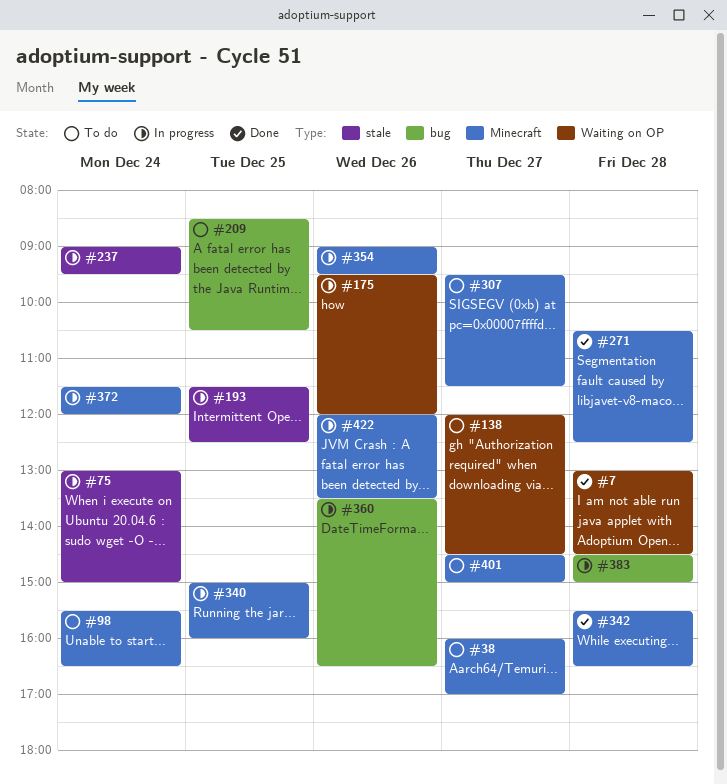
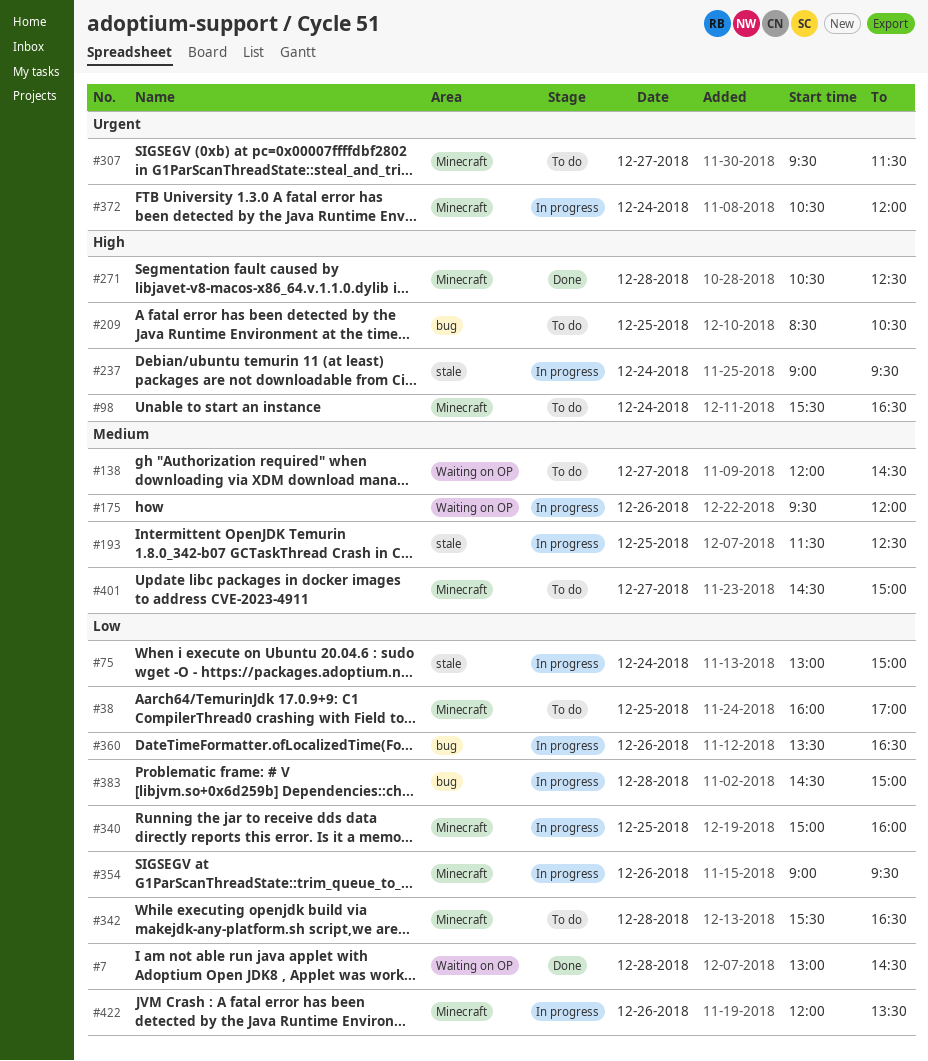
#38, day: Dec 27 -> Dec 25
#342, status: Done -> To do
#372, begins: 11:30 -> 10:30

